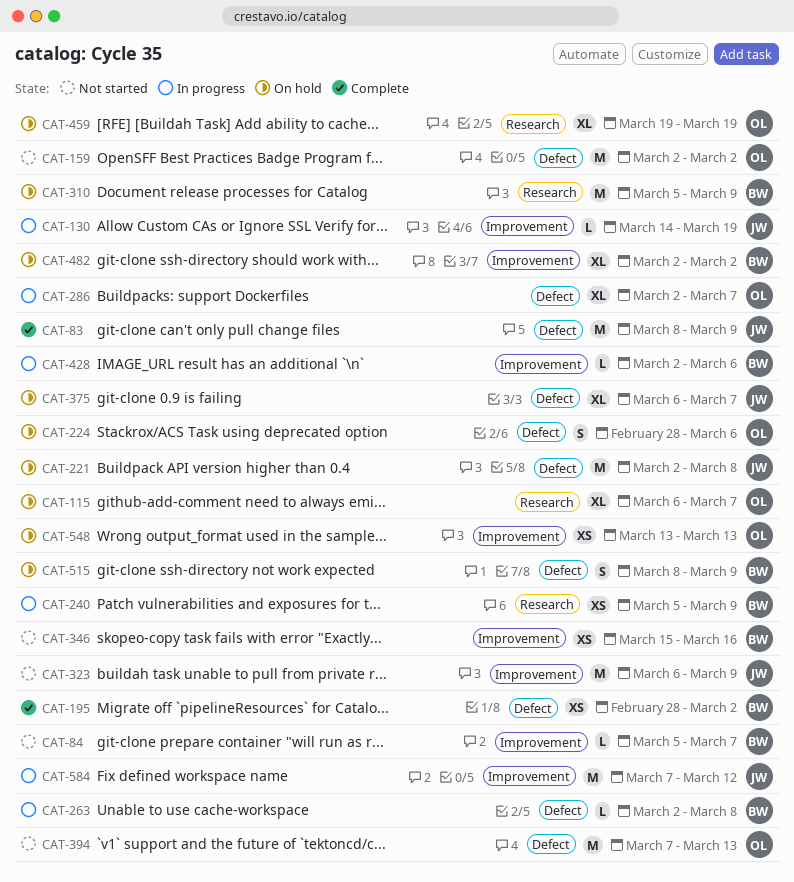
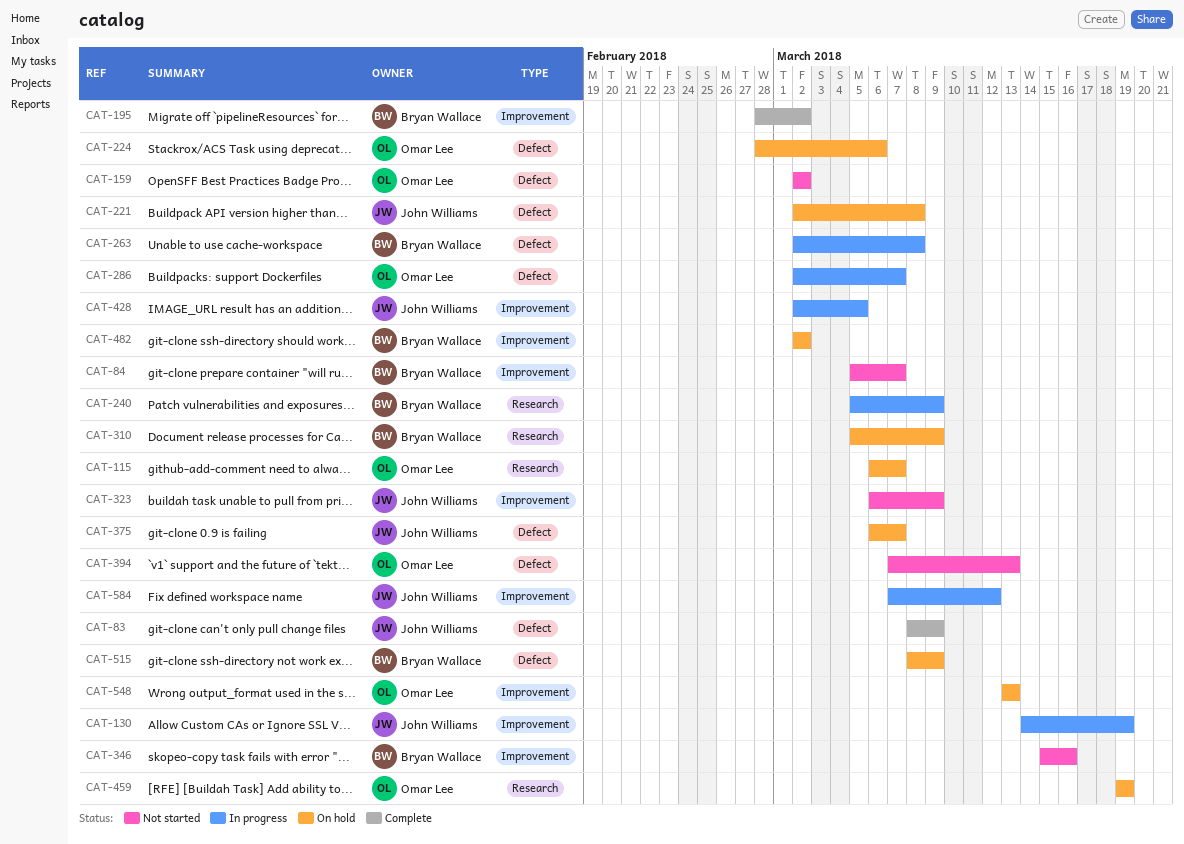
CAT-195, label: Defect -> Improvement
CAT-428, owner: Bryan Wallace -> John Williams
CAT-428, due: Mar 6 -> Mar 5

